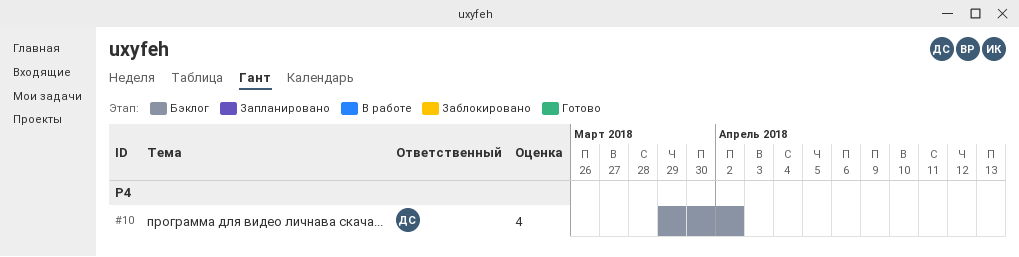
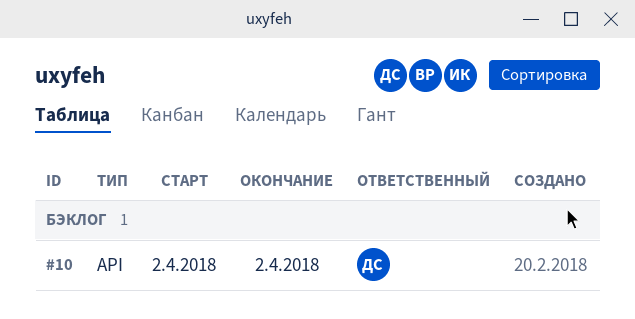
#10, start: Mar 29 -> Apr 2

